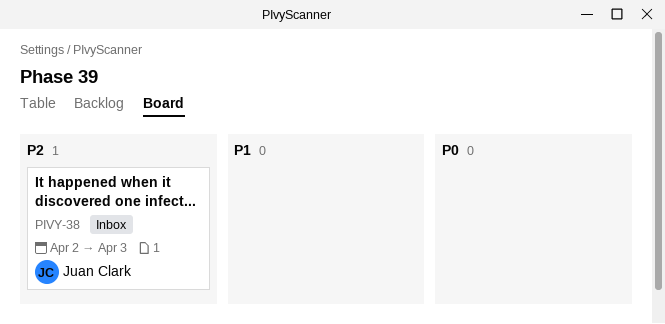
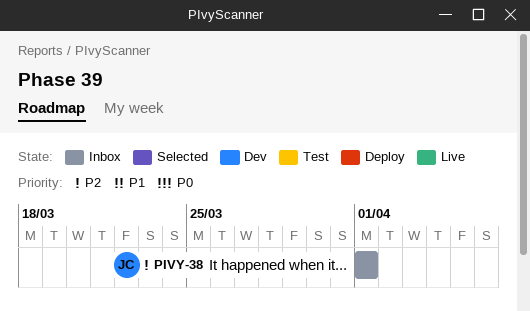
PIVY-38, start: Apr 2 -> Apr 1
PIVY-38, due: Apr 3 -> Apr 1

